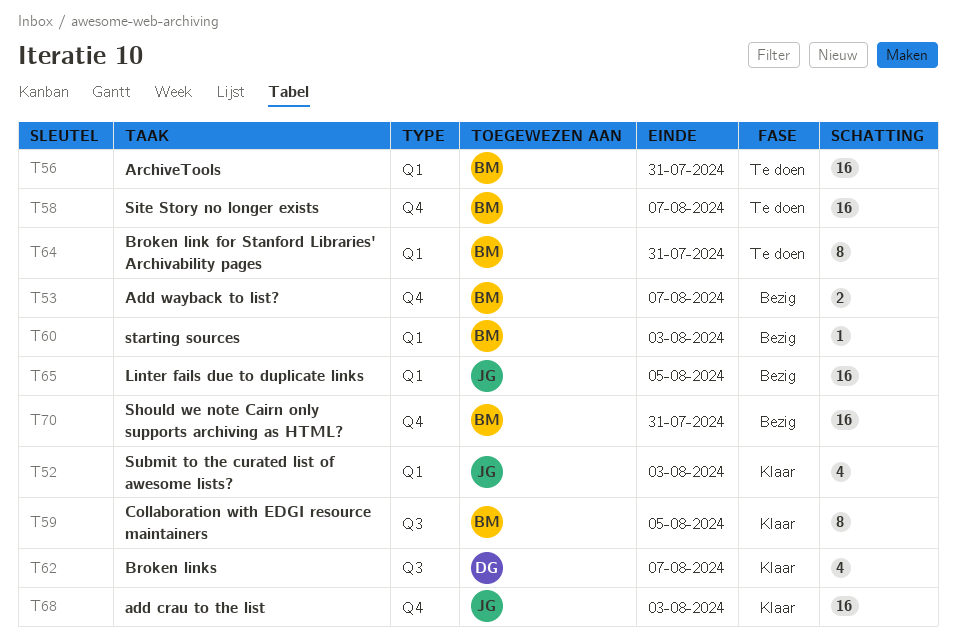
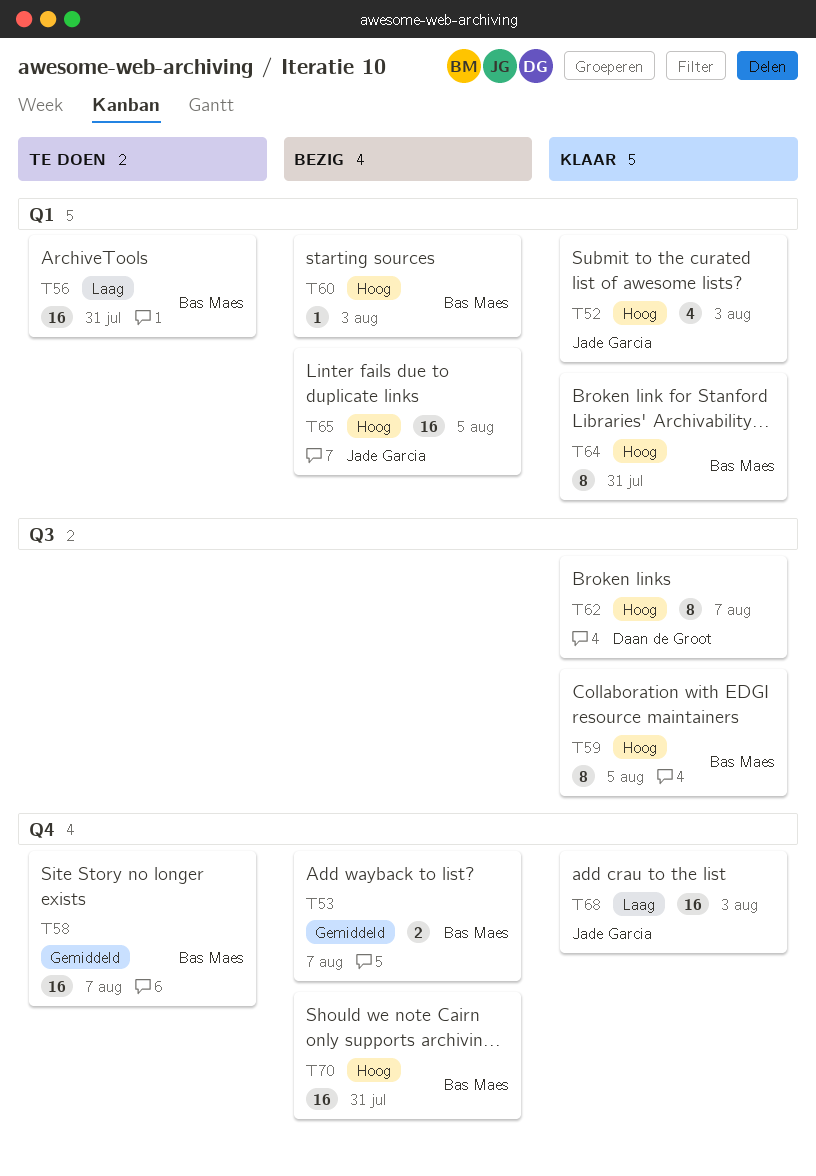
T62, estimate: 4 -> 8
T64, status: Te doen -> Klaar

